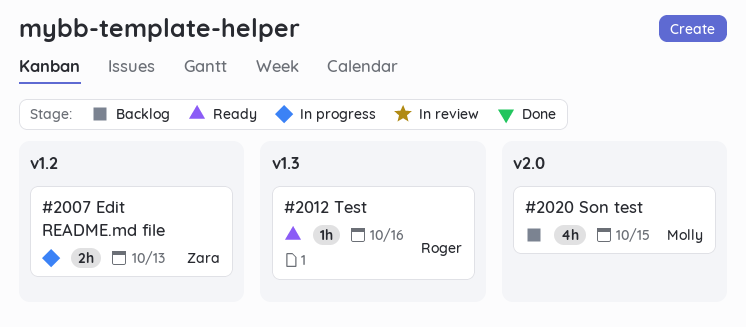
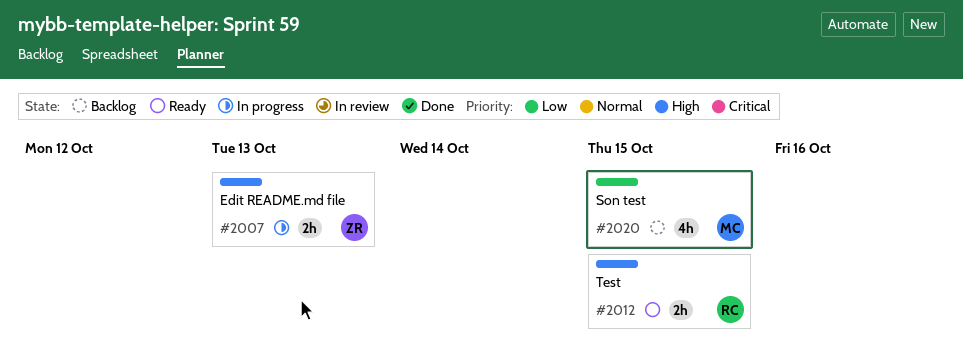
#2012, estimate: 1h -> 2h
#2012, due: Oct 16 -> Oct 15

